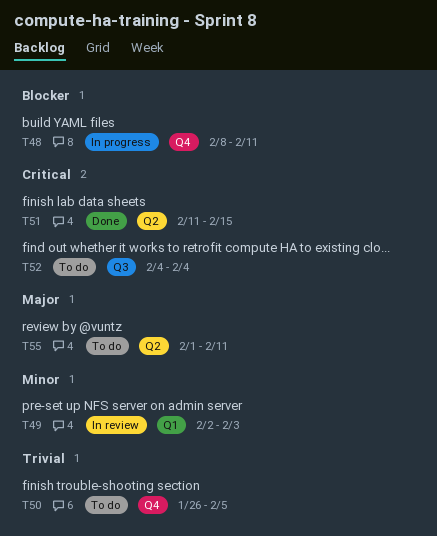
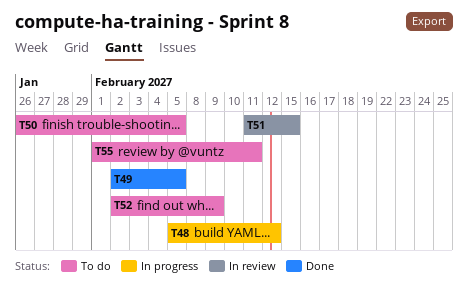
T48, start: Feb 8 -> Feb 5
T48, due: Feb 11 -> Feb 12
T49, status: In review -> Done
T49, due: Feb 3 -> Feb 5
T51, status: Done -> In review
T52, start: Feb 4 -> Feb 2
T52, due: Feb 4 -> Feb 9

